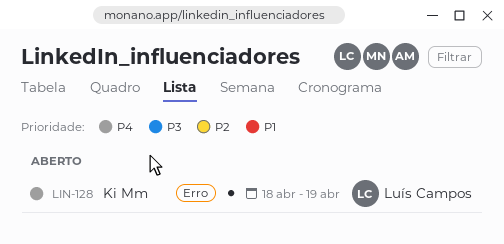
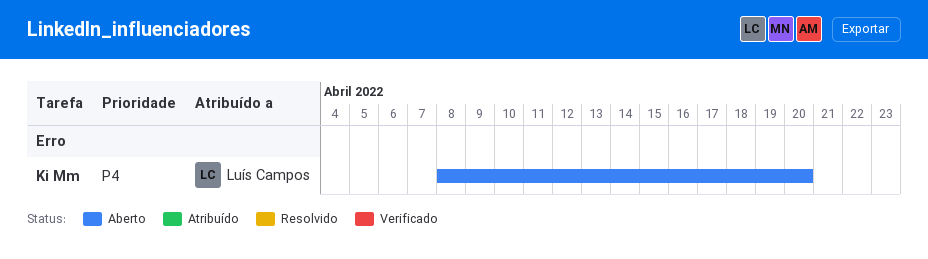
Ki Mm, start: Apr 18 -> Apr 8
Ki Mm, due: Apr 19 -> Apr 20

